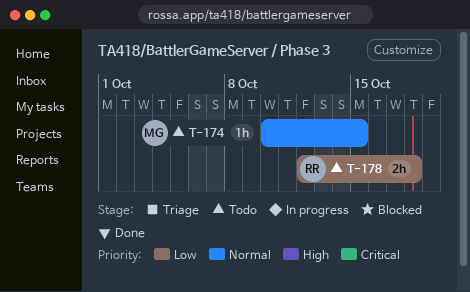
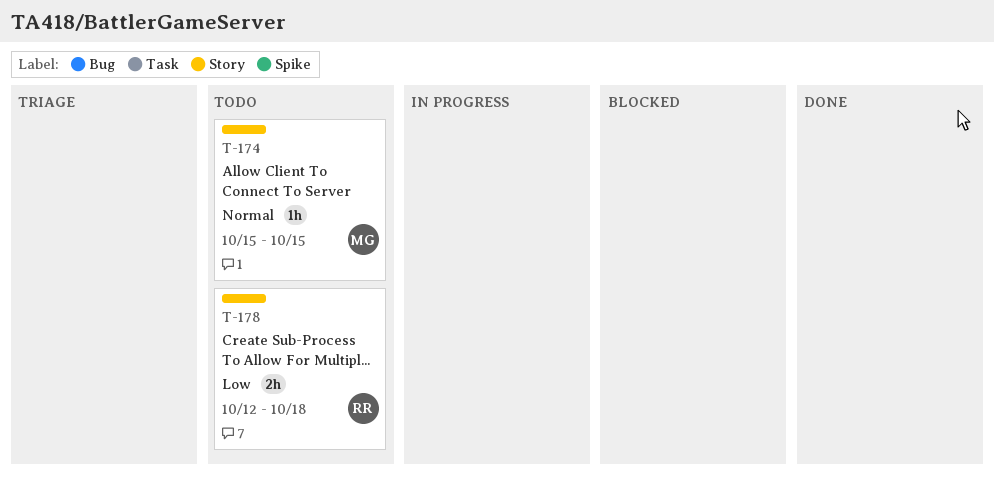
T-174, start: Oct 10 -> Oct 15

